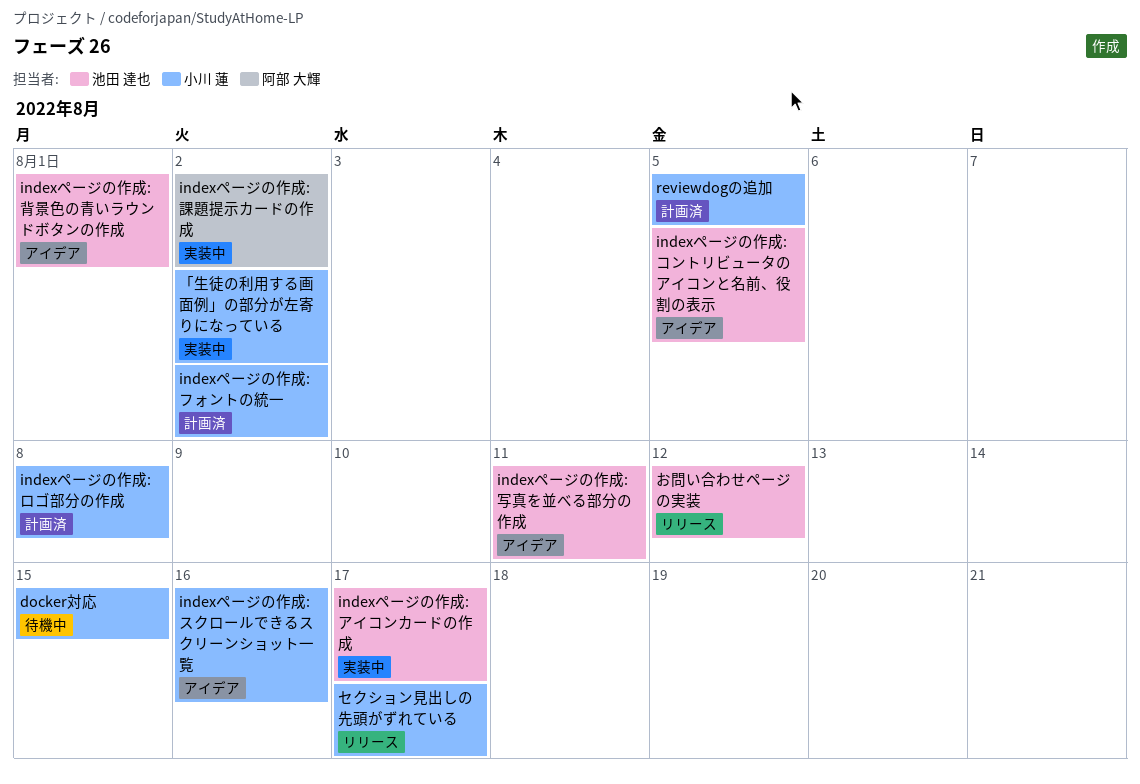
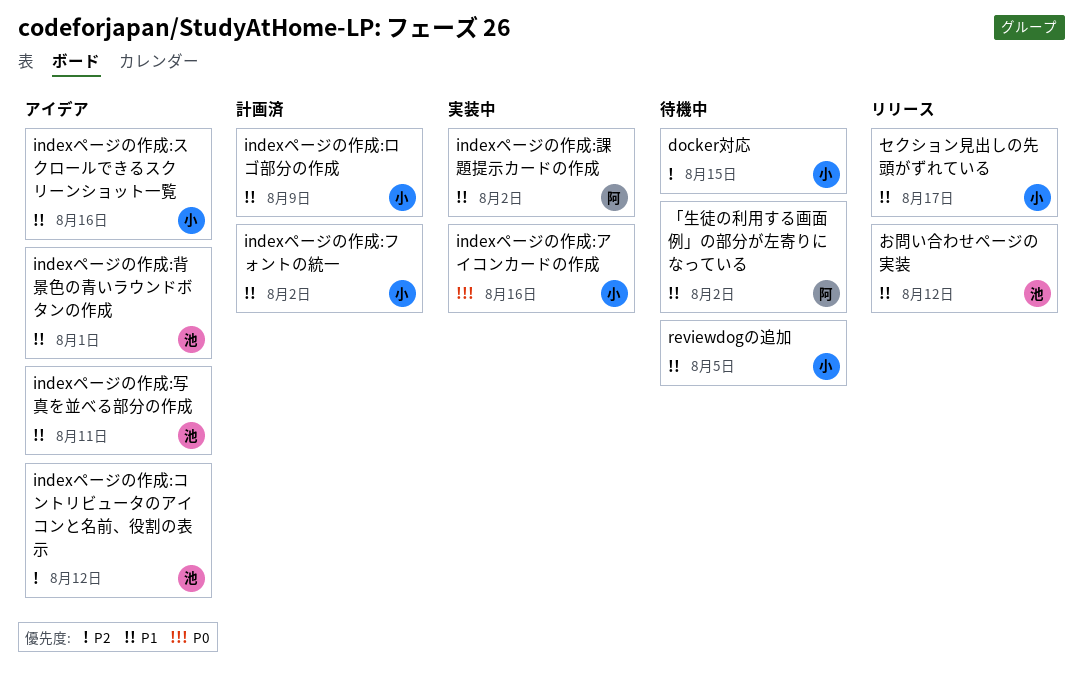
indexページの作成:アイコンカードの作成, owner: 池田 達也 -> 小川 蓮
indexページの作成:アイコンカードの作成, due: Aug 17 -> Aug 16
indexページの作成:コントリビュータのアイコンと名前、役割の表示, due: Aug 5 -> Aug 12
indexページの作成:ロゴ部分の作成, due: Aug 8 -> Aug 9
reviewdogの追加, status: 計画済 -> 待機中
「生徒の利用する画面例」の部分が左寄りになっている, status: 実装中 -> 待機中
「生徒の利用する画面例」の部分が左寄りになっている, owner: 小川 蓮 -> 阿部 大輝

